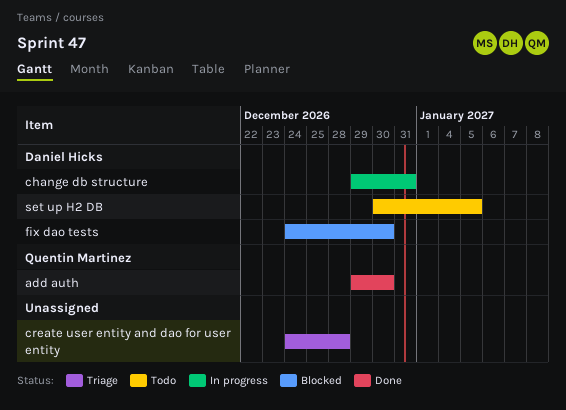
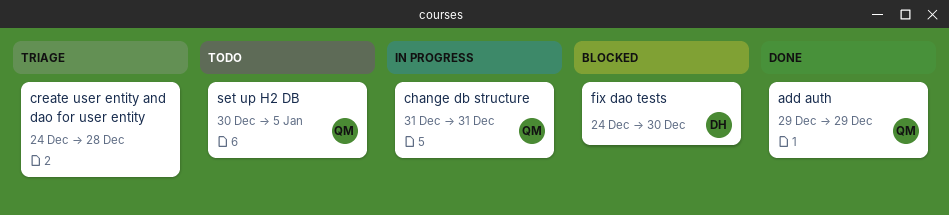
add auth, due: Dec 30 -> Dec 29
change db structure, owner: Daniel Hicks -> Quentin Martinez
change db structure, start: Dec 29 -> Dec 31
set up H2 DB, owner: Daniel Hicks -> Quentin Martinez

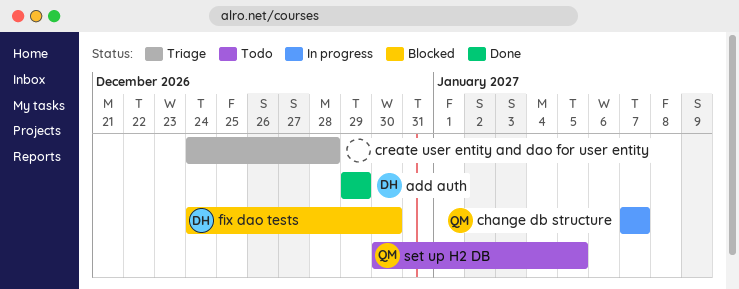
add auth, owner: QM -> DH
change db structure, start: Dec 31 -> Jan 7
change db structure, due: Dec 31 -> Jan 7

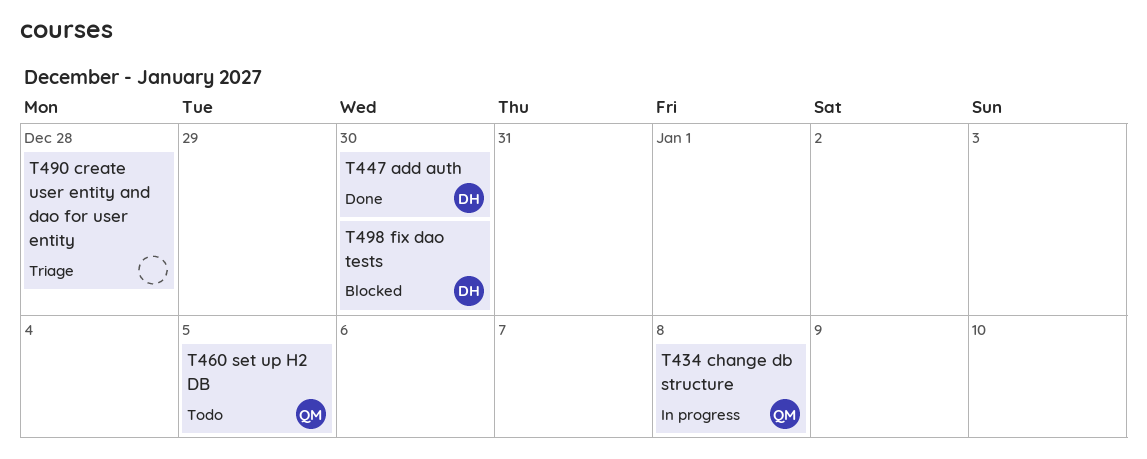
add auth, due: Dec 29 -> Dec 30
change db structure, due: Jan 7 -> Jan 8

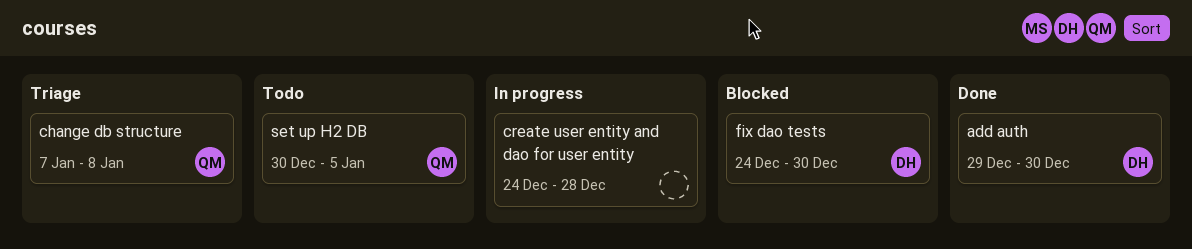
change db structure, status: In progress -> Triage
create user entity and dao for user entity, status: Triage -> In progress

